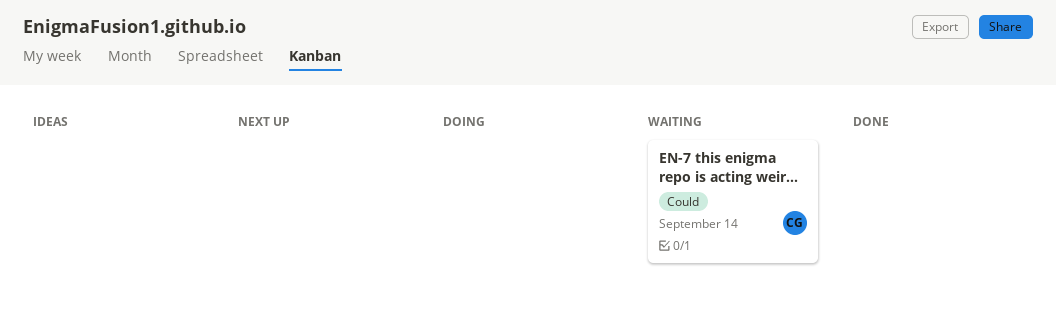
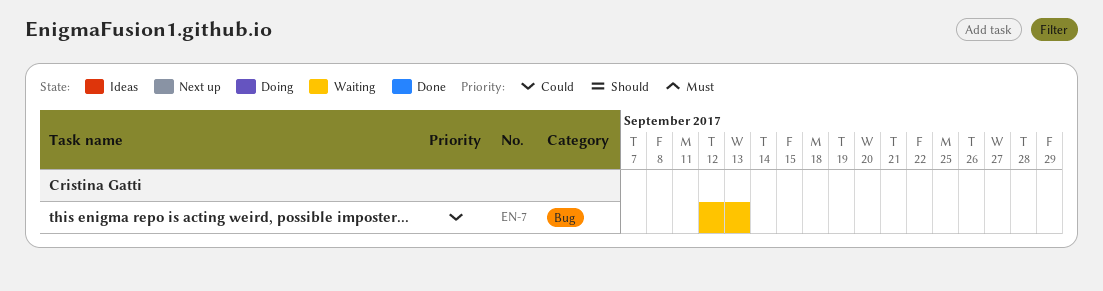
EN-7, due: Sep 14 -> Sep 13

